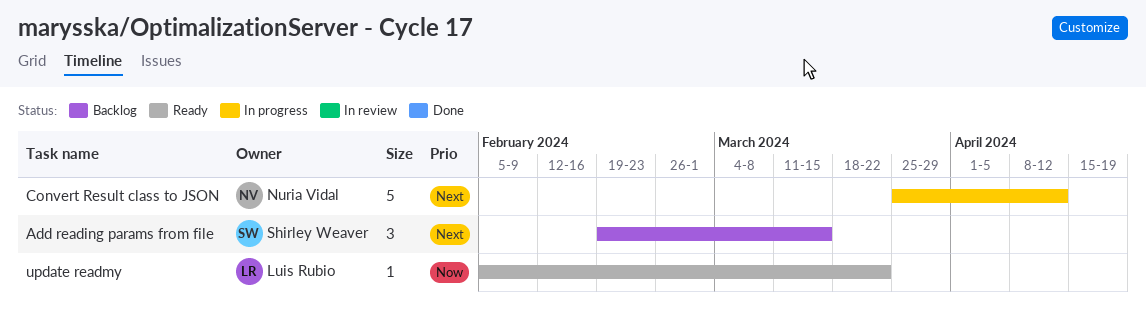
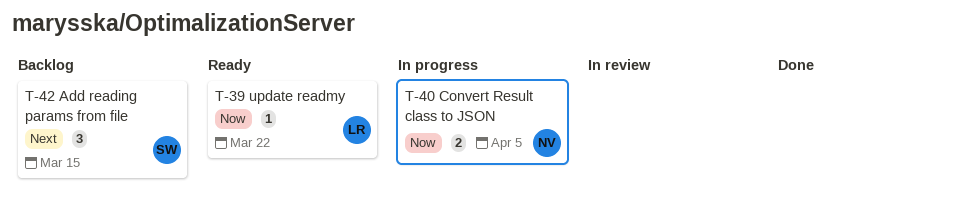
Convert Result class to JSON, priority: Next -> Now
Convert Result class to JSON, estimate: 5 -> 2
Convert Result class to JSON, due: Apr 12 -> Apr 5

